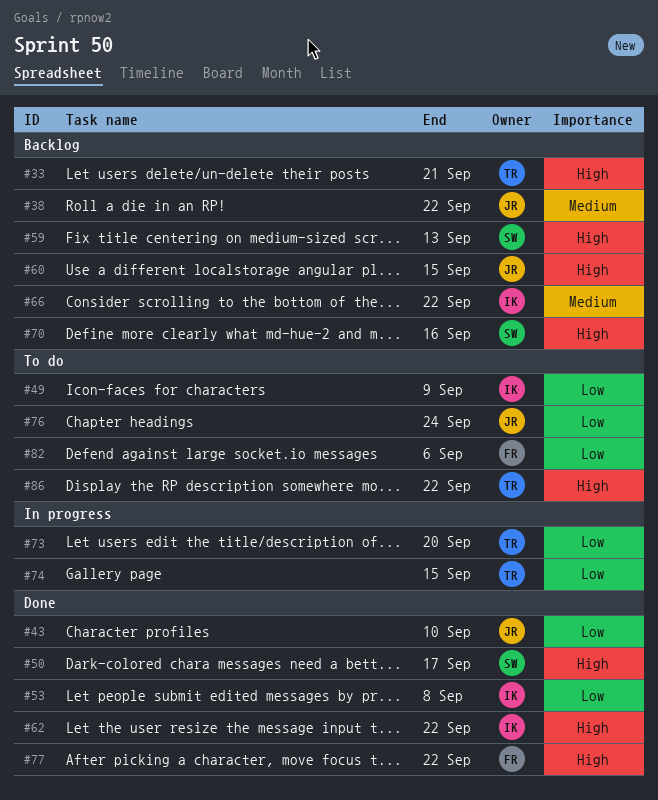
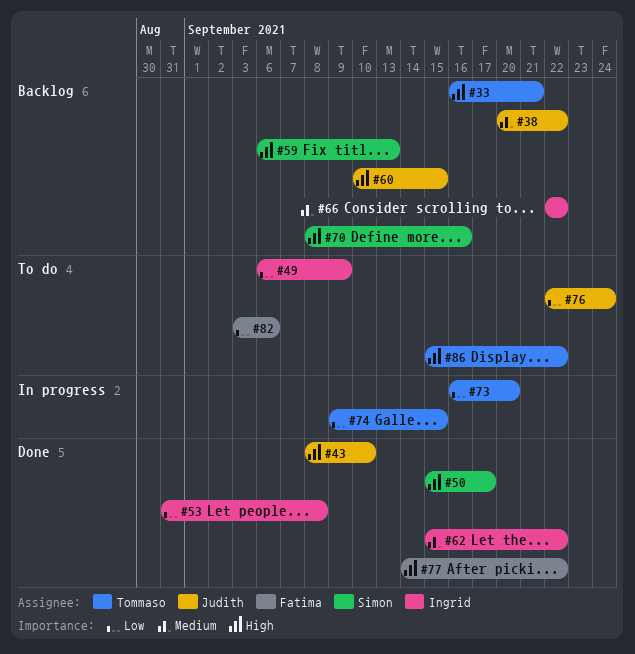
#43, priority: Low -> High
#62, priority: High -> Medium

